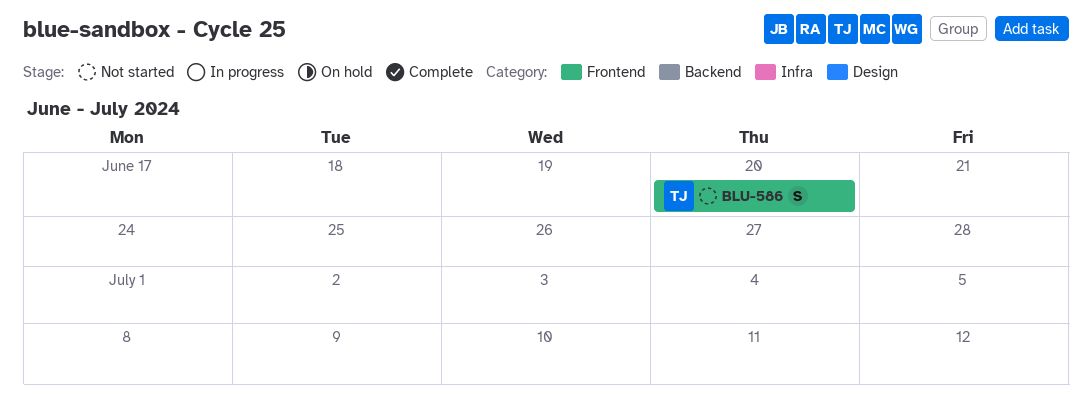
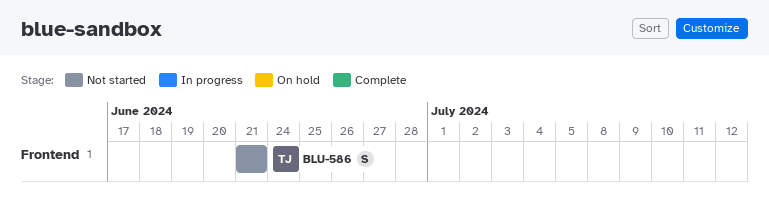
BLU-586, start: Jun 20 -> Jun 21
BLU-586, due: Jun 20 -> Jun 21

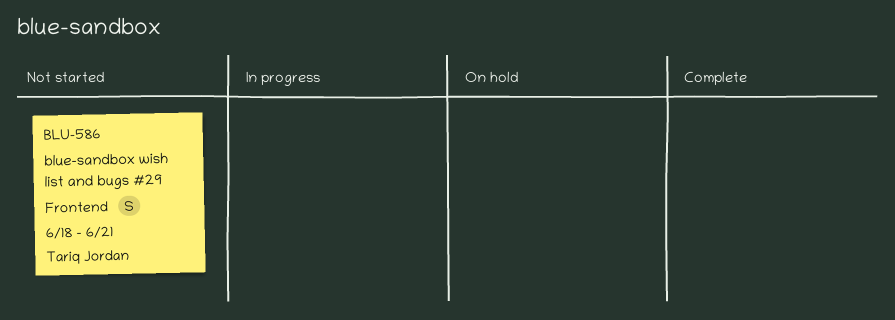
BLU-586, start: Jun 21 -> Jun 18

